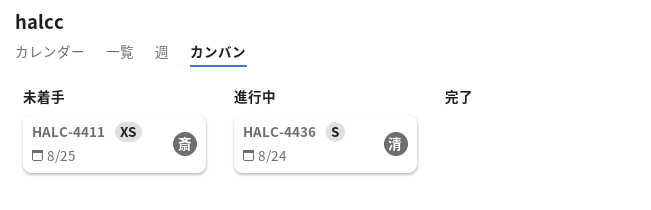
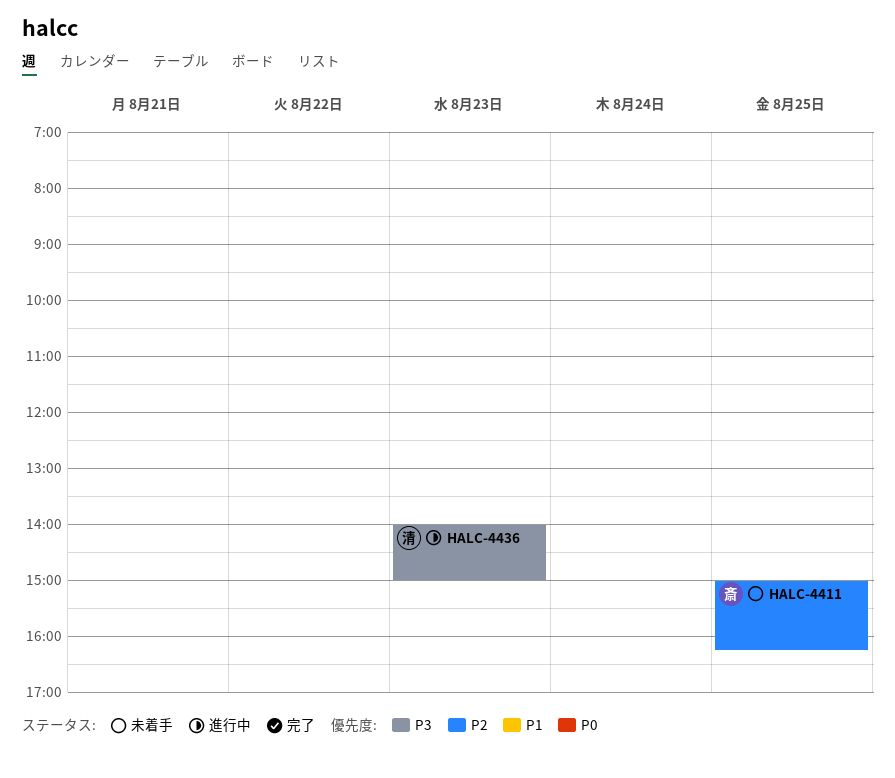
HALC-4436, day: Aug 24 -> Aug 23

